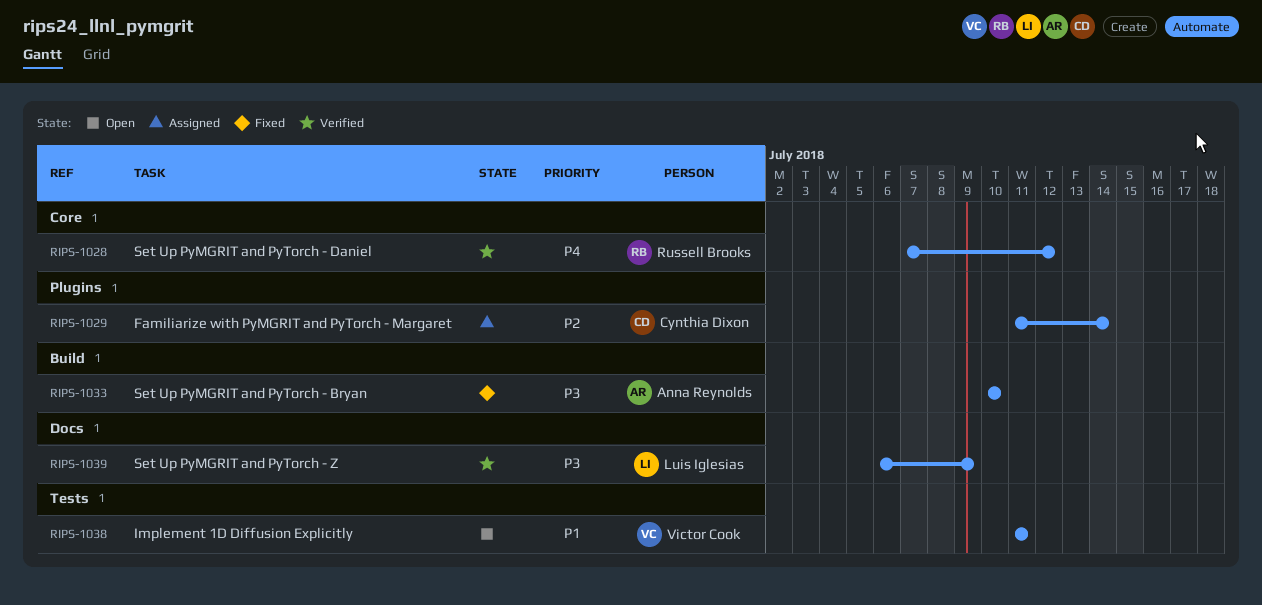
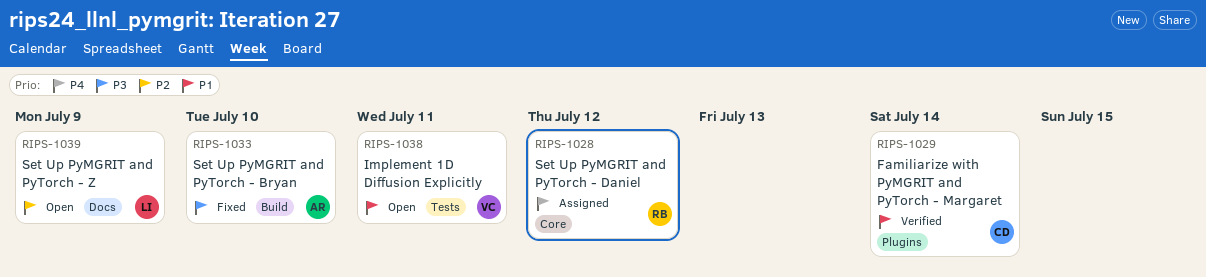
RIPS-1028, status: Verified -> Assigned
RIPS-1029, status: Assigned -> Verified
RIPS-1029, priority: P2 -> P1
RIPS-1039, status: Verified -> Open
RIPS-1039, priority: P3 -> P2

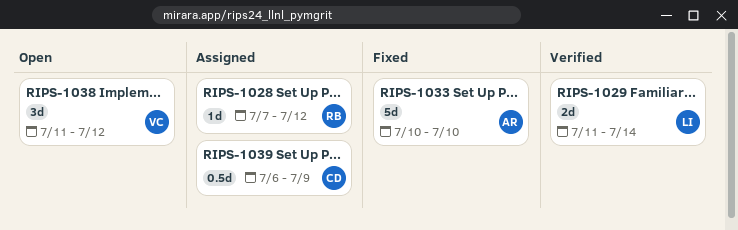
RIPS-1029, owner: CD -> LI
RIPS-1038, due: Jul 11 -> Jul 12
RIPS-1039, status: Open -> Assigned
RIPS-1039, owner: LI -> CD

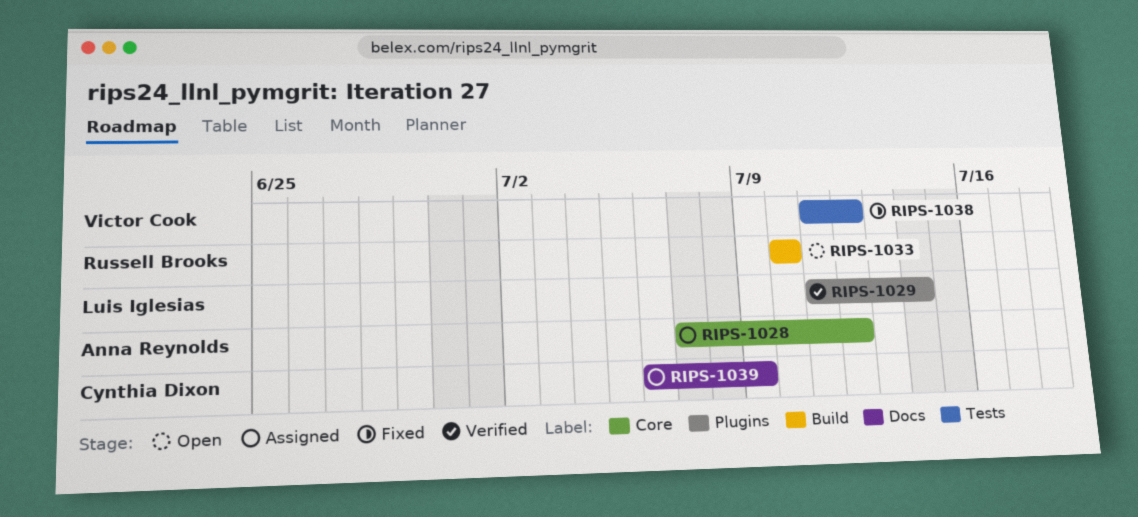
RIPS-1028, owner: Russell Brooks -> Anna Reynolds
RIPS-1033, status: Fixed -> Open
RIPS-1033, owner: Anna Reynolds -> Russell Brooks
RIPS-1038, status: Open -> Fixed

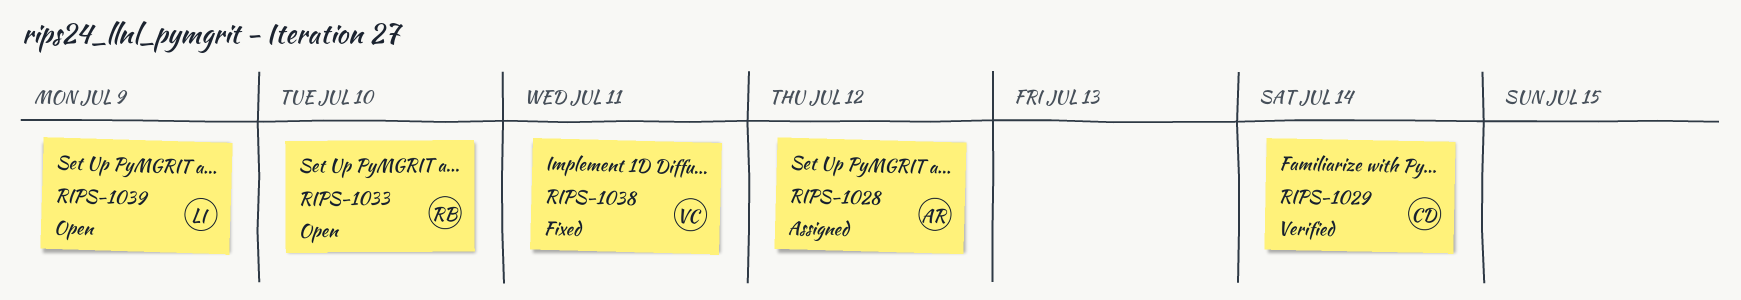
RIPS-1029, owner: Luis Iglesias -> Cynthia Dixon
RIPS-1038, due: Jul 12 -> Jul 11
RIPS-1039, status: Assigned -> Open
RIPS-1039, owner: Cynthia Dixon -> Luis Iglesias

